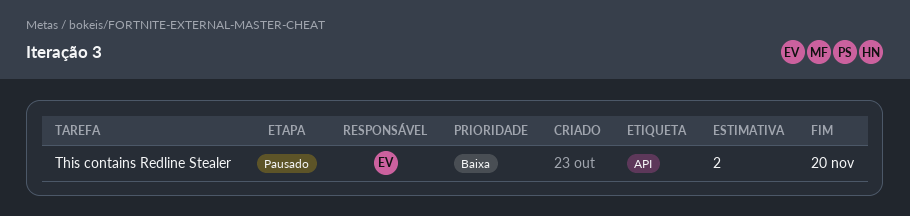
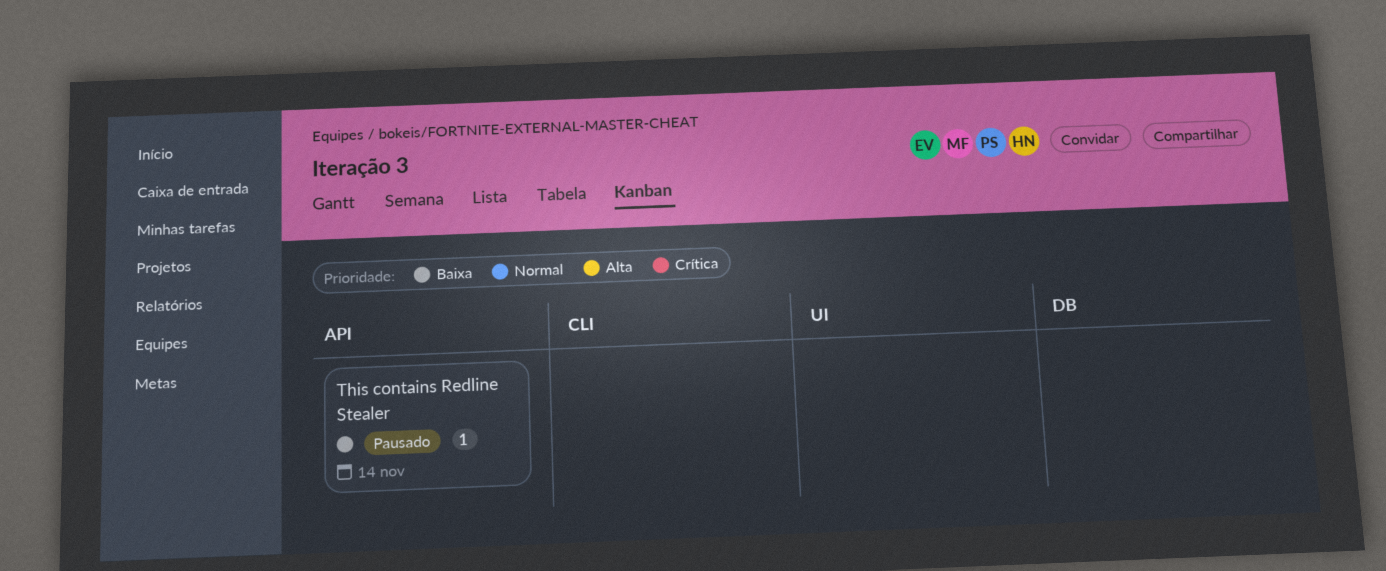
This contains Redline Stealer, estimate: 2 -> 1
This contains Redline Stealer, due: Nov 20 -> Nov 14

